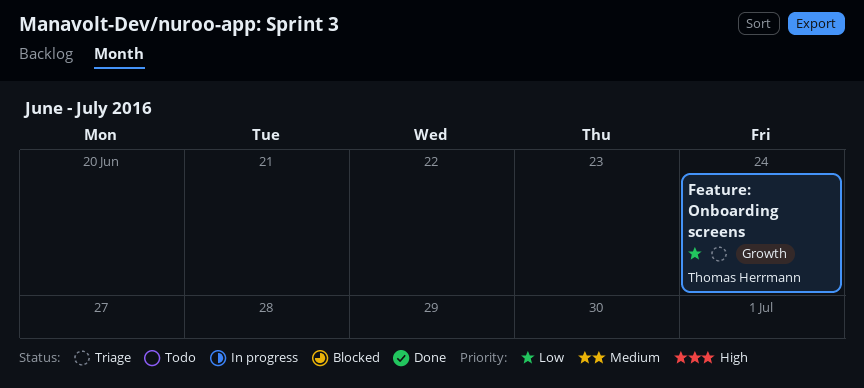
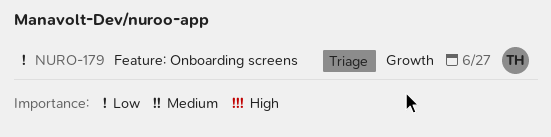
Feature: Onboarding screens, due: Jun 24 -> Jun 27

